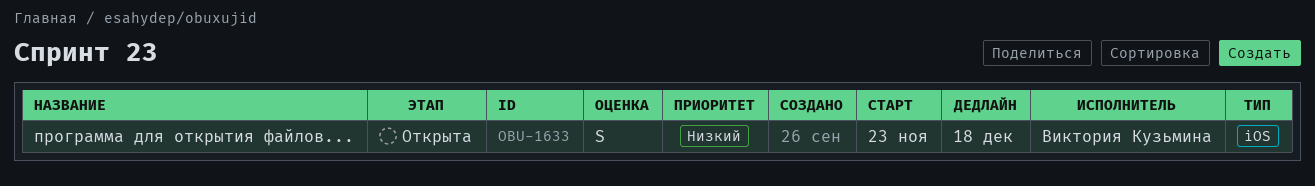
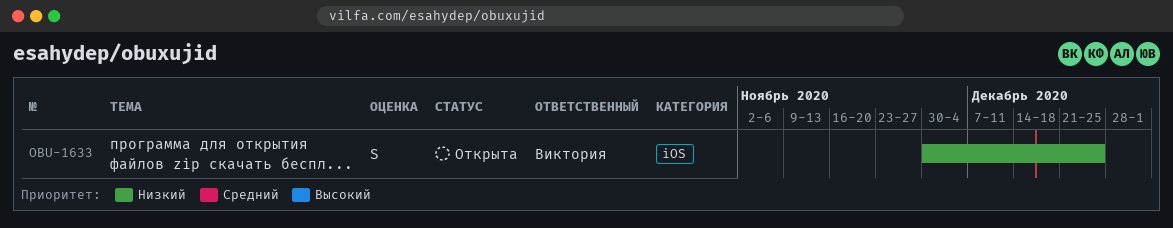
OBU-1633, start: Nov 23 -> Nov 30
OBU-1633, due: Dec 18 -> Dec 25

